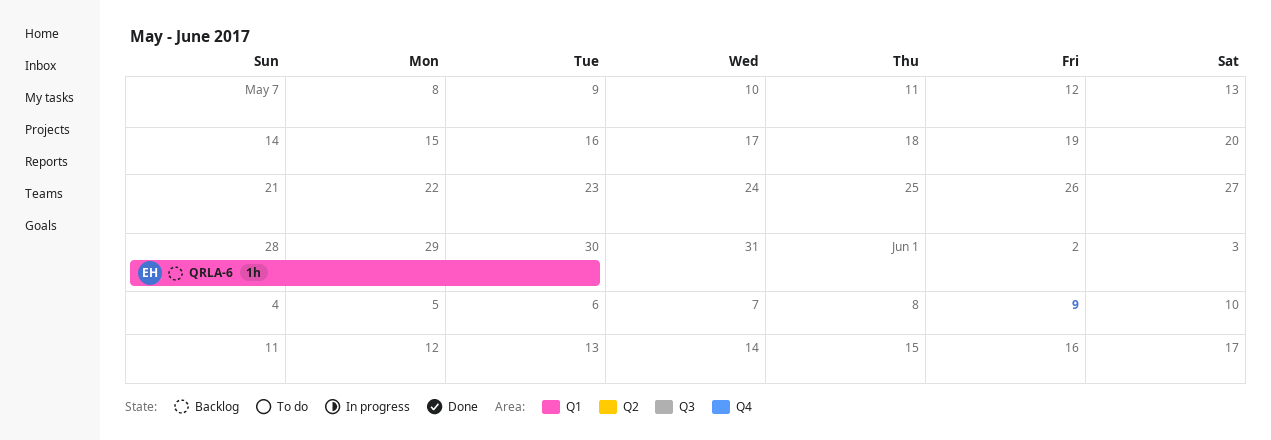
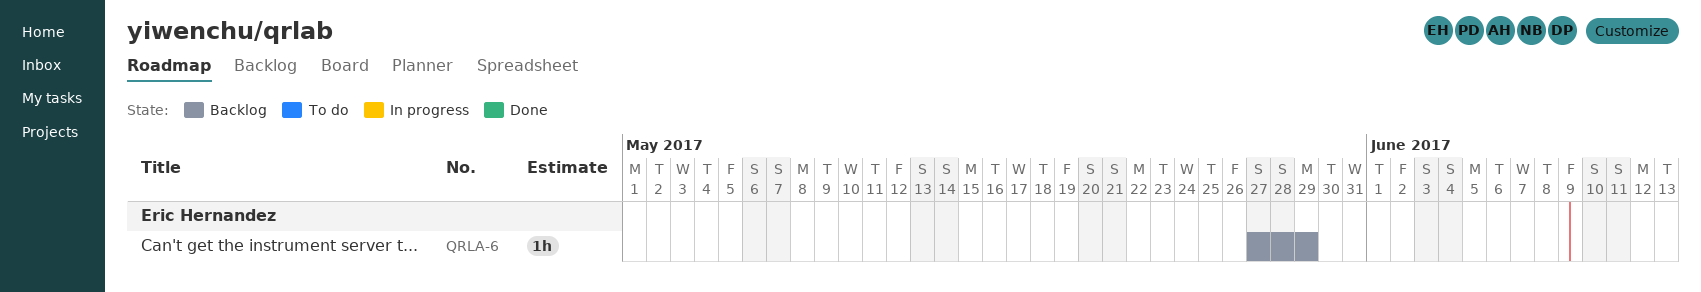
QRLA-6, start: May 28 -> May 27
QRLA-6, due: May 30 -> May 29

